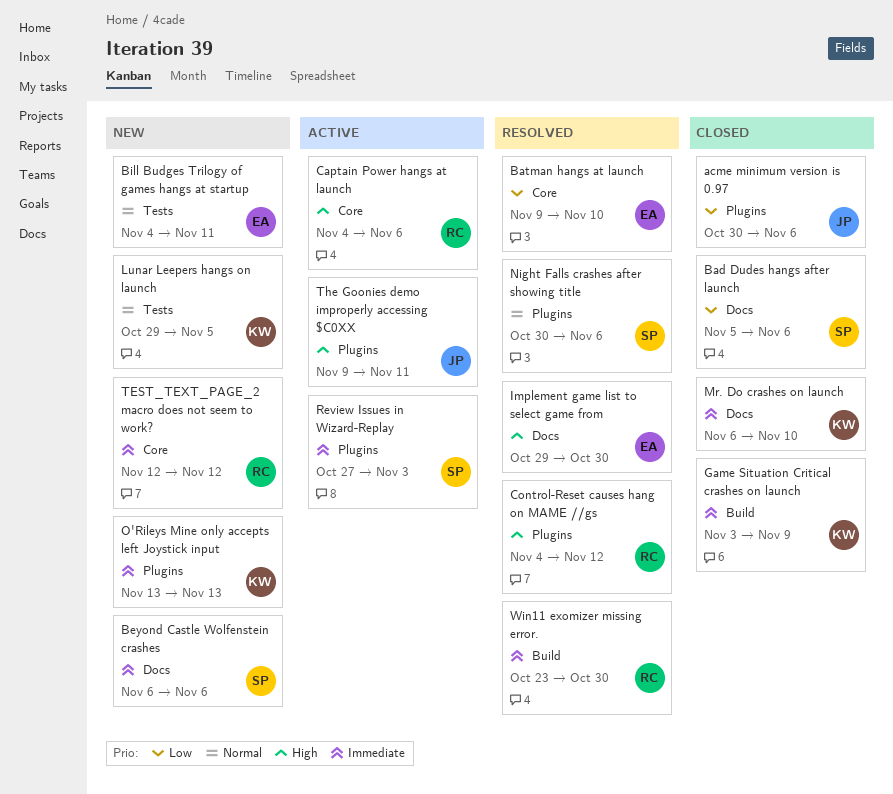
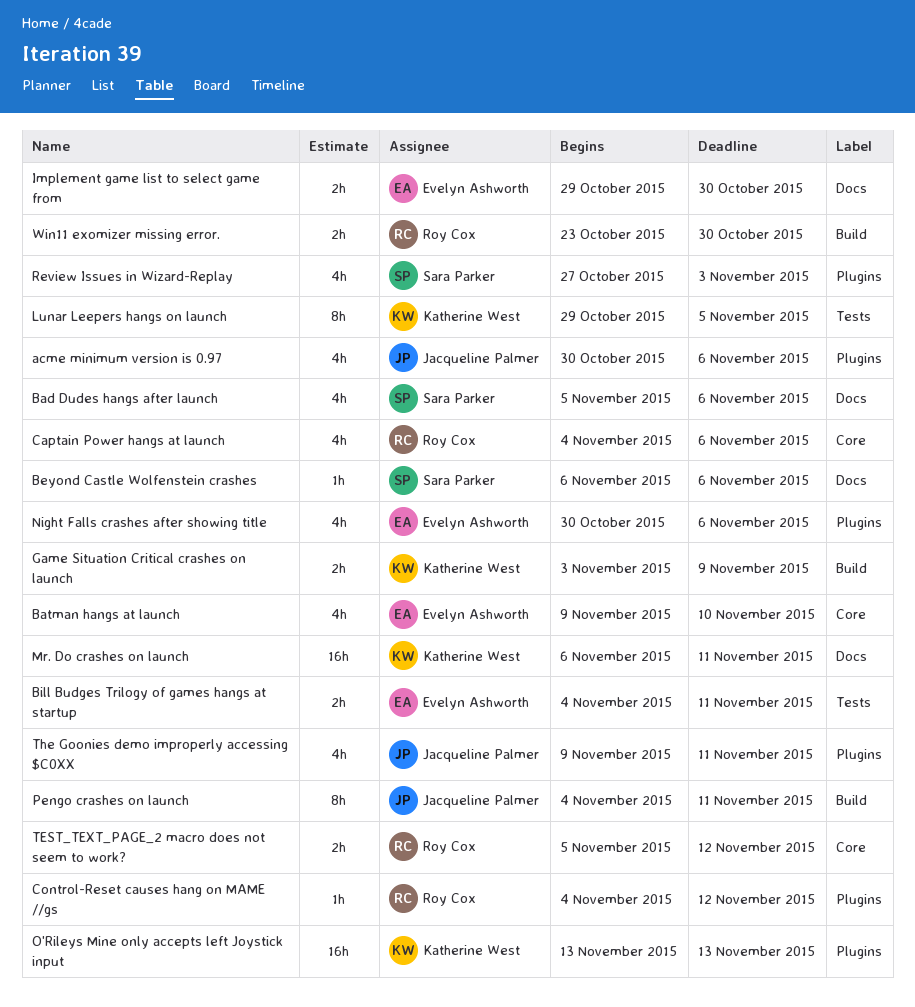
Mr. Do crashes on launch, due: Nov 10 -> Nov 11
Night Falls crashes after showing title, owner: Sara Parker -> Evelyn Ashworth
Pengo crashes on launch: none -> present
TEST_TEXT_PAGE_2 macro does not seem to work?, start: Nov 12 -> Nov 5

